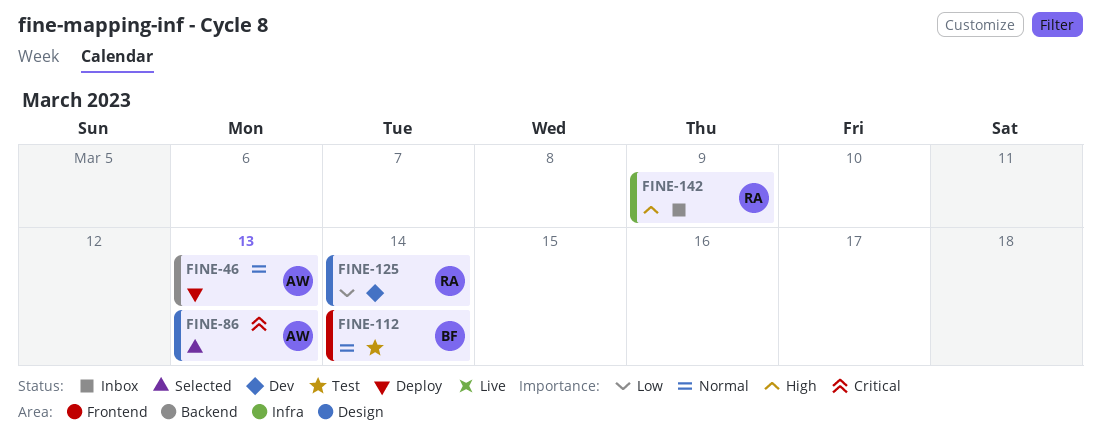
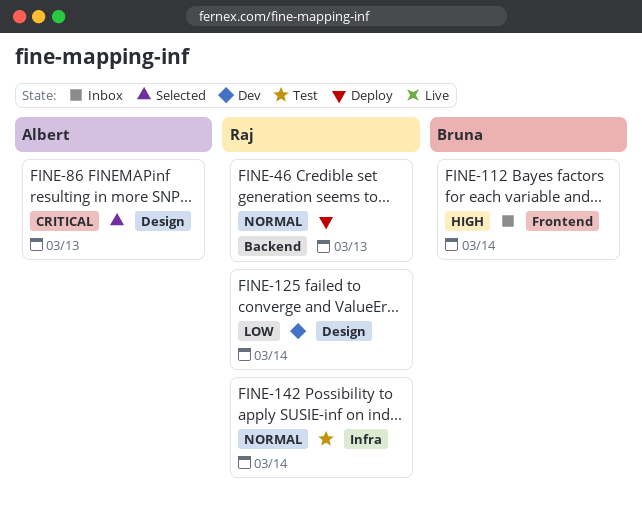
FINE-46, owner: Albert -> Raj
FINE-112, status: Test -> Inbox
FINE-112, priority: Normal -> High
FINE-142, status: Inbox -> Test
FINE-142, priority: High -> Normal
FINE-142, due: Mar 9 -> Mar 14

